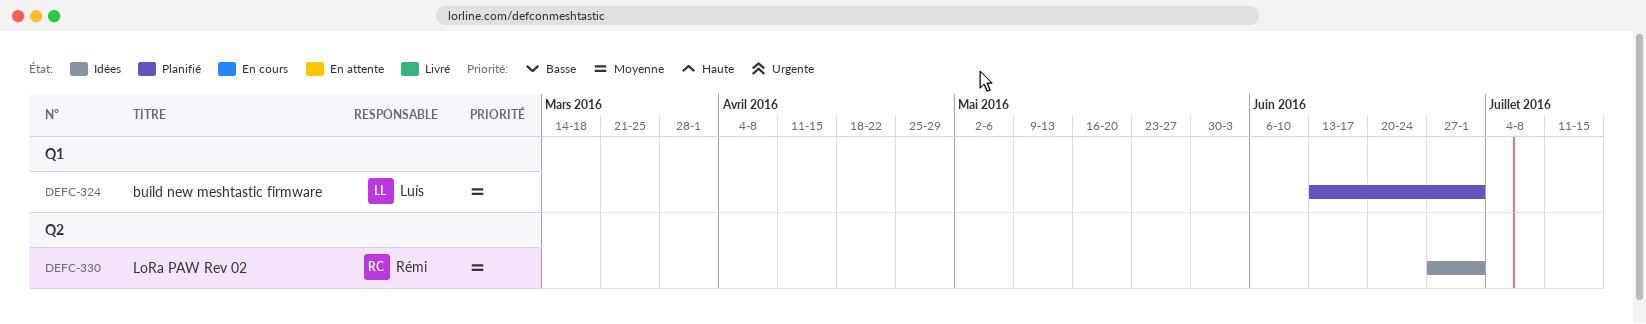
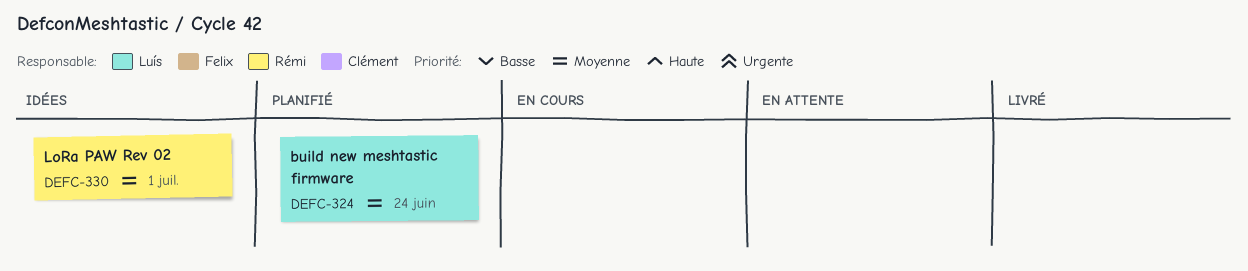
DEFC-324, due: Jul 1 -> Jun 24

